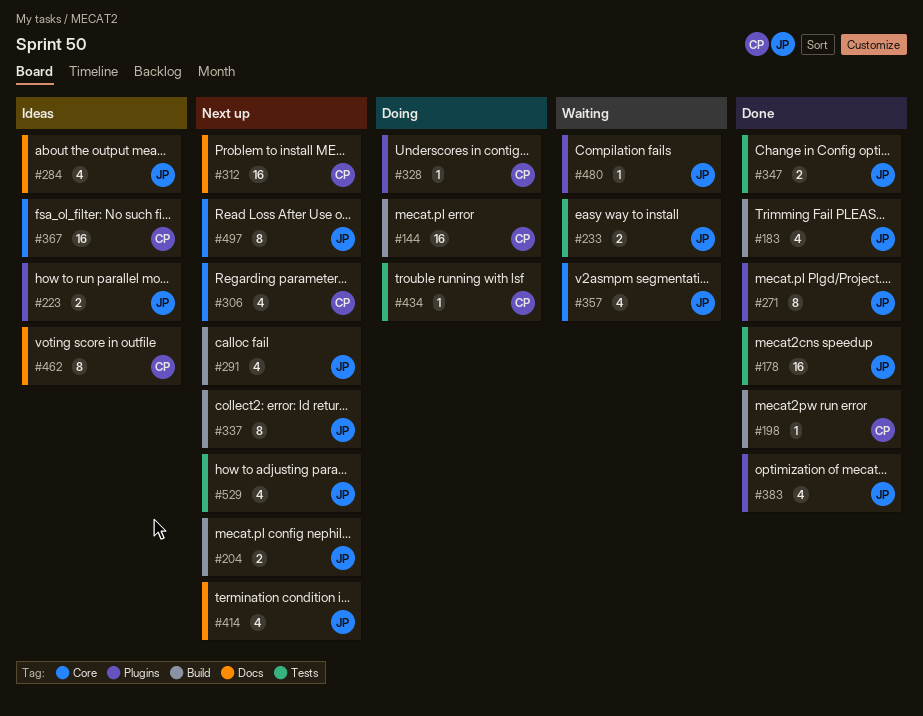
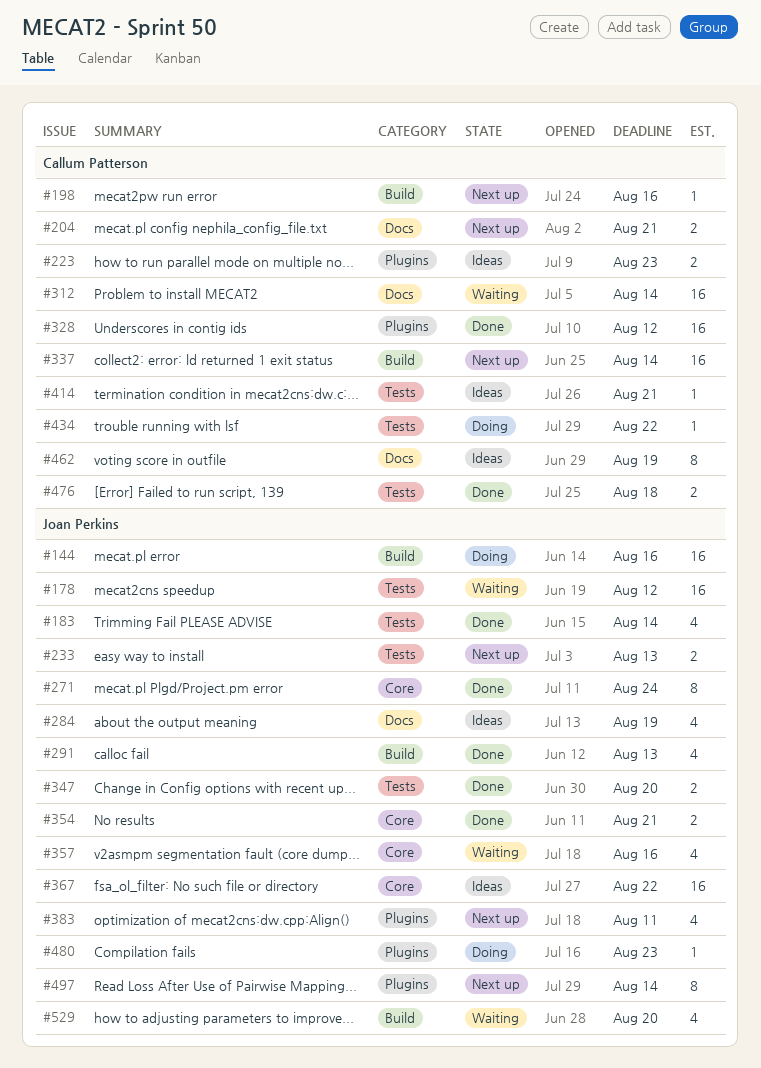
#144, owner: Callum Patterson -> Joan Perkins
#178, status: Done -> Waiting
#183, label: Build -> Tests
#198, status: Done -> Next up
#204, owner: Joan Perkins -> Callum Patterson
#204, label: Build -> Docs
#223, owner: Joan Perkins -> Callum Patterson
#233, status: Waiting -> Next up
#271, label: Plugins -> Core
#291, status: Next up -> Done
#306: present -> none
#312, status: Next up -> Waiting
#328, status: Doing -> Done
#328, estimate: 1 -> 16
#337, owner: Joan Perkins -> Callum Patterson
#337, estimate: 8 -> 16
#354: none -> present
#367, owner: Callum Patterson -> Joan Perkins
#383, status: Done -> Next up
#414, status: Next up -> Ideas
#414, owner: Joan Perkins -> Callum Patterson
#414, label: Docs -> Tests
#414, estimate: 4 -> 1
#476: none -> present
#480, status: Waiting -> Doing
#497, label: Core -> Plugins
#529, status: Next up -> Waiting
#529, label: Tests -> Build

